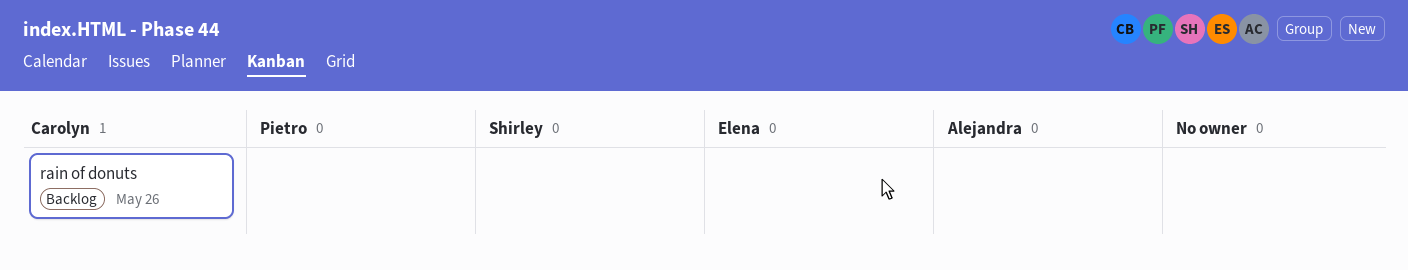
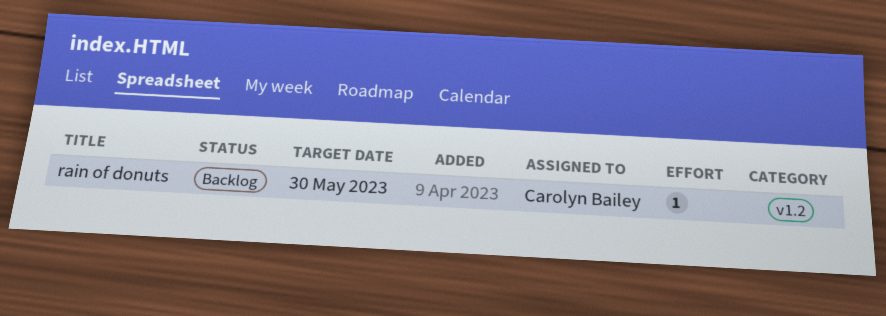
rain of donuts, due: May 26 -> May 30

